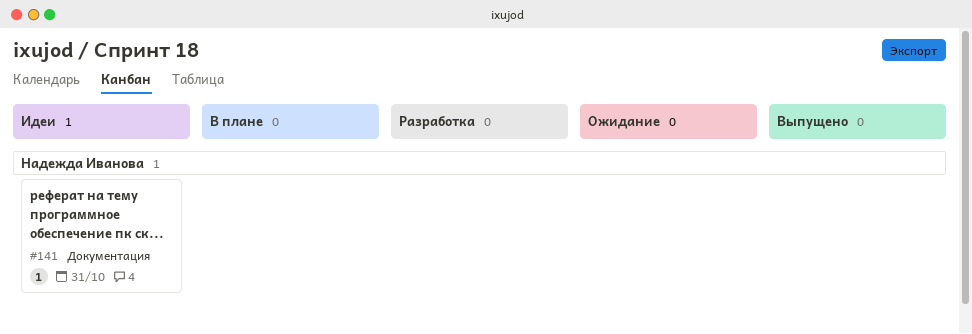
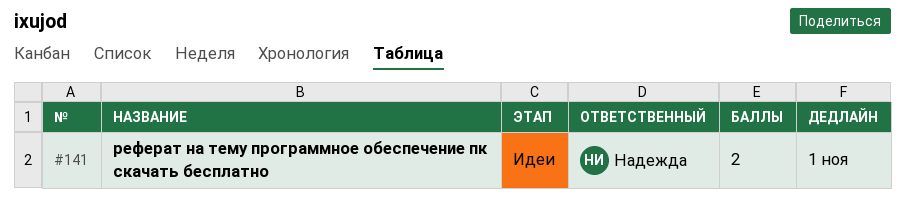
#141, estimate: 1 -> 2
#141, due: Oct 31 -> Nov 1

